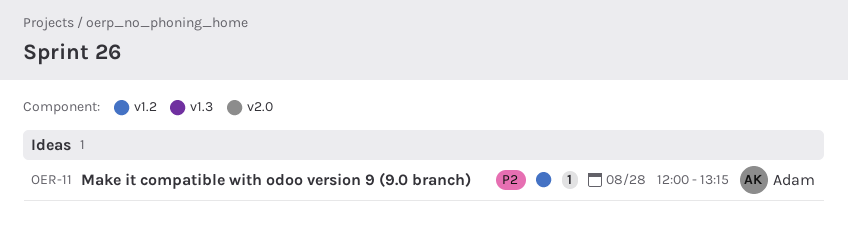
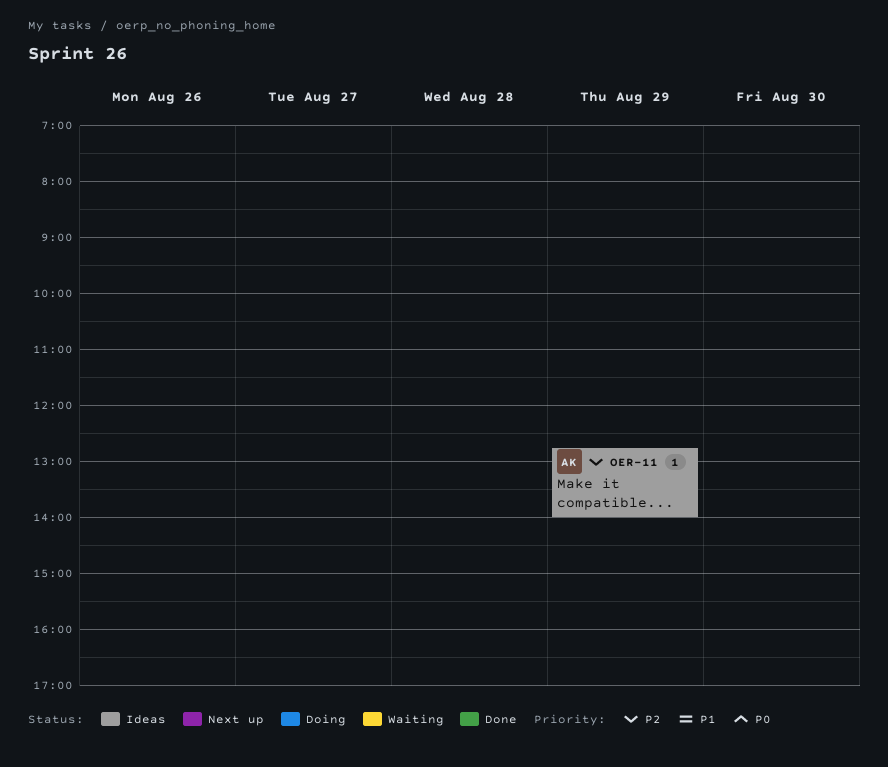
OER-11, day: Aug 28 -> Aug 29
OER-11, begins: 12:00 -> 12:45
OER-11, ends: 13:15 -> 14:00

